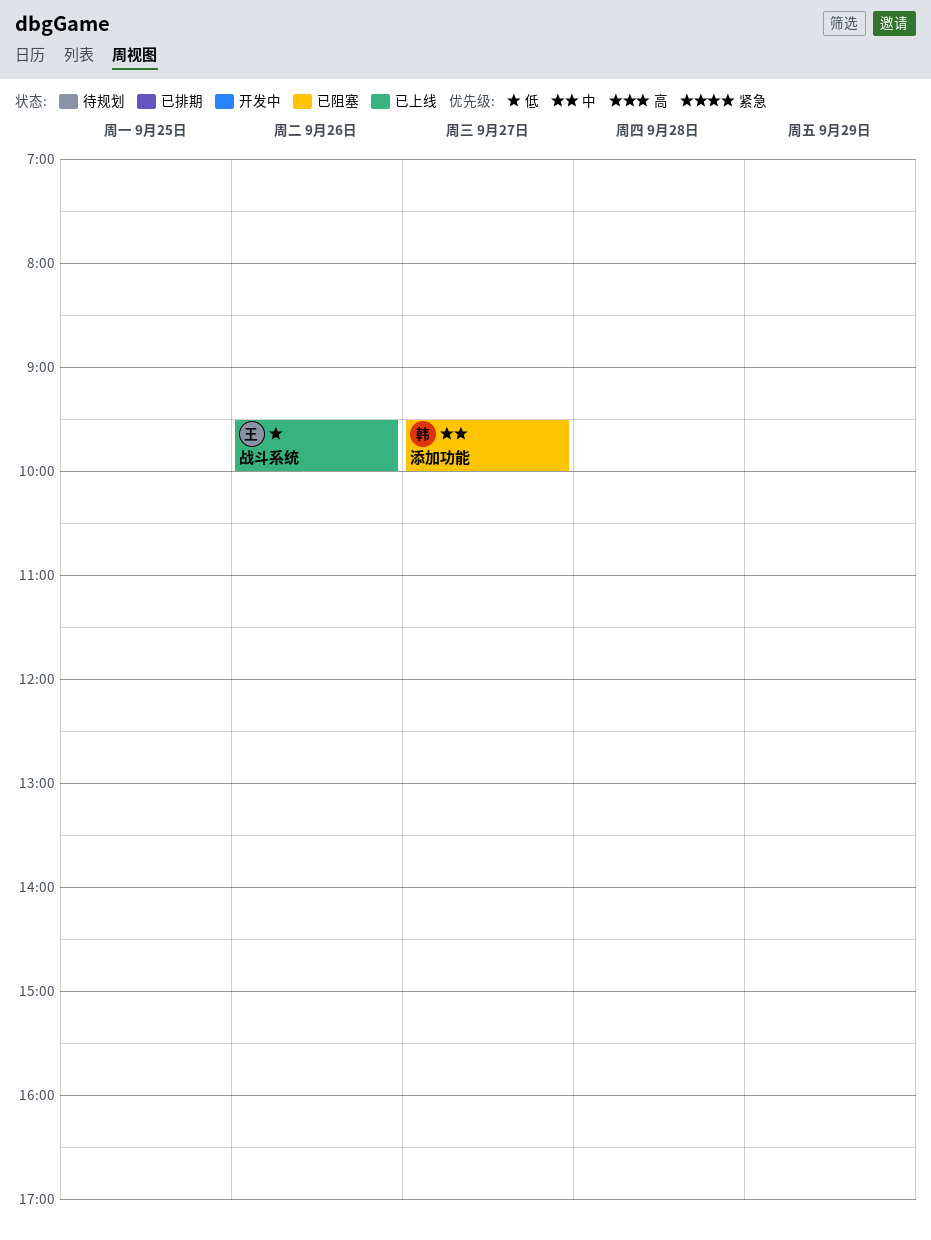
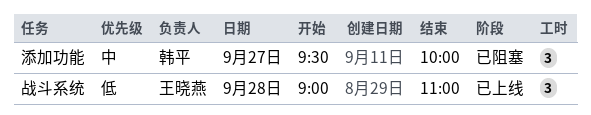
战斗系统, day: Sep 26 -> Sep 28
战斗系统, begins: 09:30 -> 09:00
战斗系统, ends: 10:00 -> 11:00

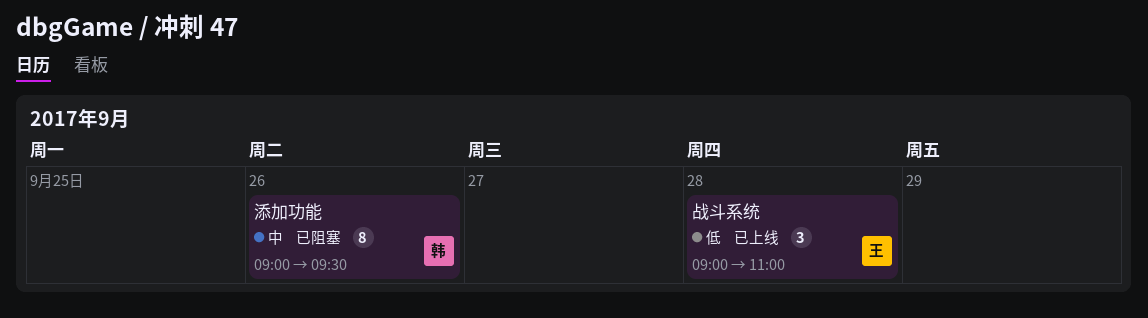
添加功能, estimate: 3 -> 8
添加功能, day: Sep 27 -> Sep 26
添加功能, begins: 09:30 -> 09:00
添加功能, ends: 10:00 -> 09:30

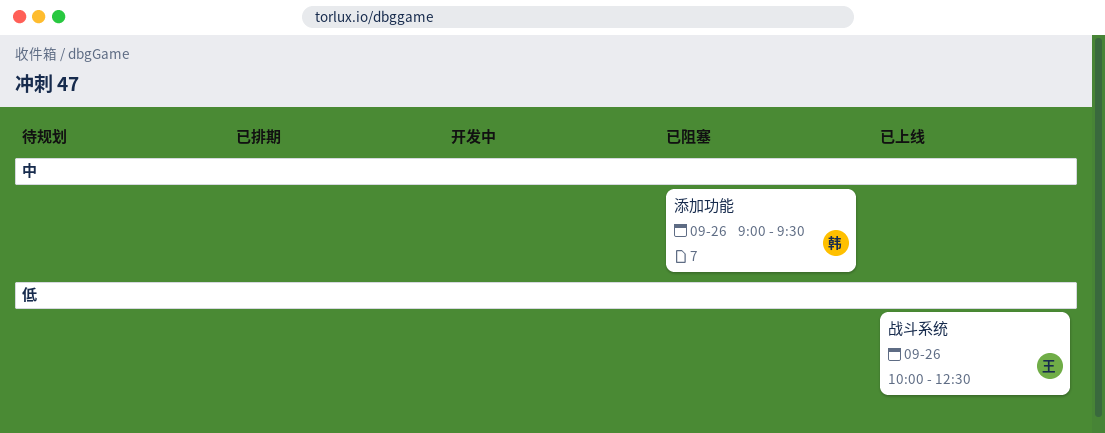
战斗系统, day: Sep 28 -> Sep 26
战斗系统, begins: 09:00 -> 10:00
战斗系统, ends: 11:00 -> 12:30

